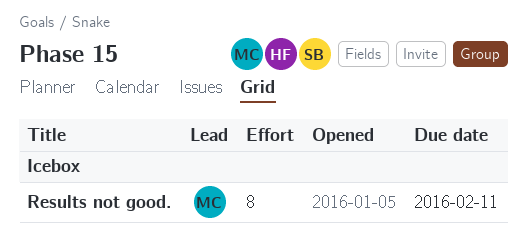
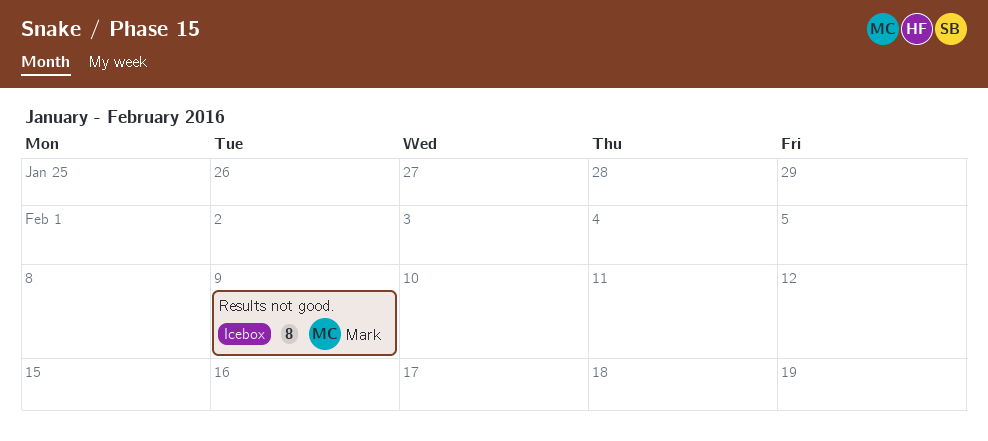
Results not good., due: Feb 11 -> Feb 9

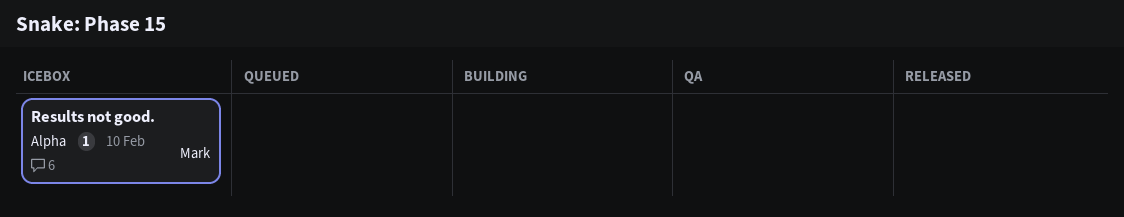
Results not good., estimate: 8 -> 1
Results not good., due: Feb 9 -> Feb 10

